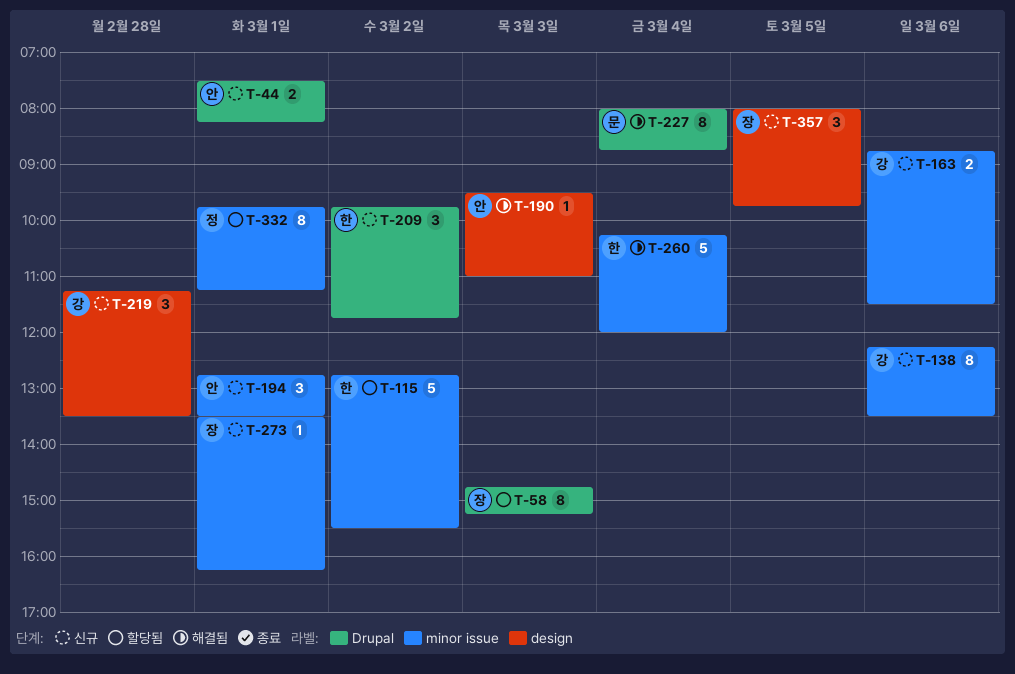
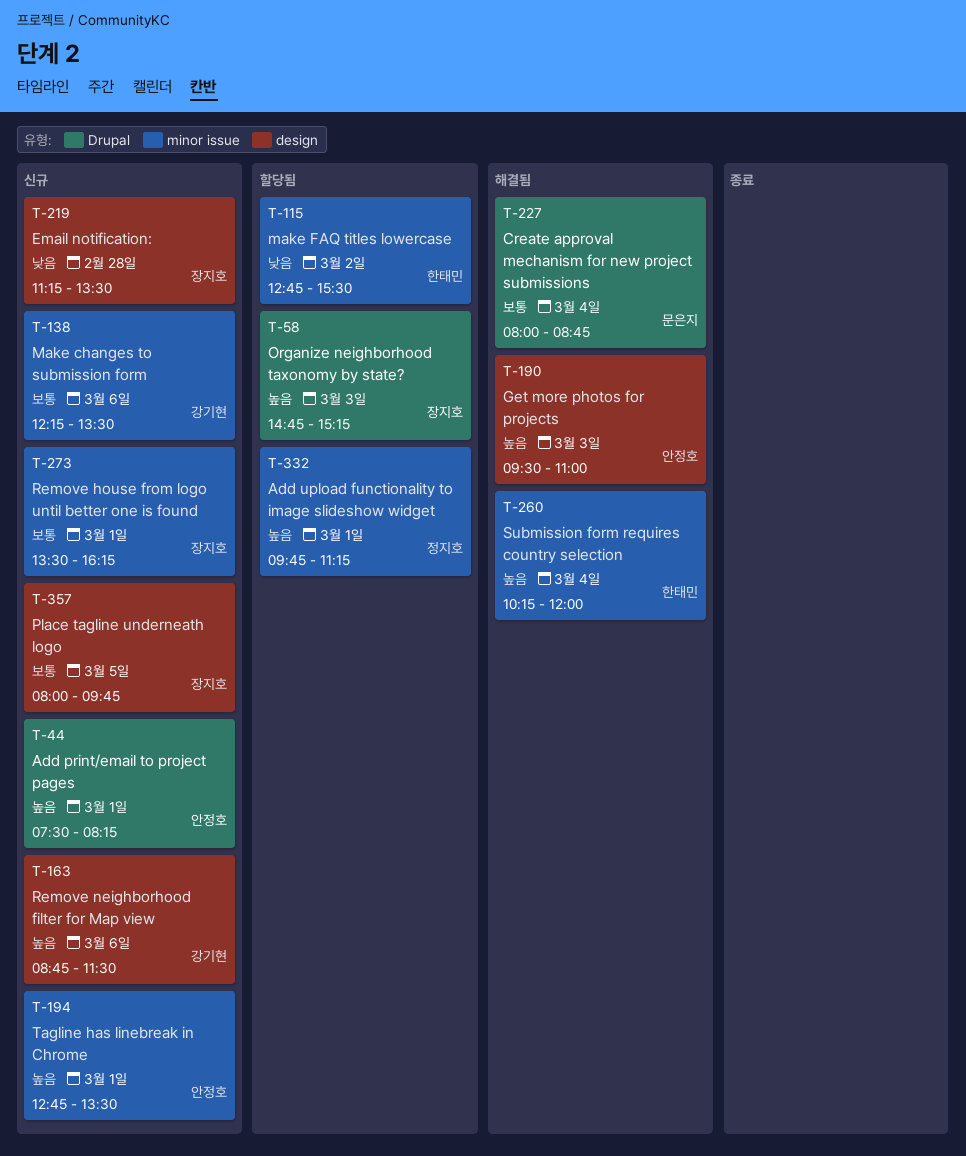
T-163, label: minor issue -> design
T-209: present -> none
T-219, owner: 강기현 -> 장지호

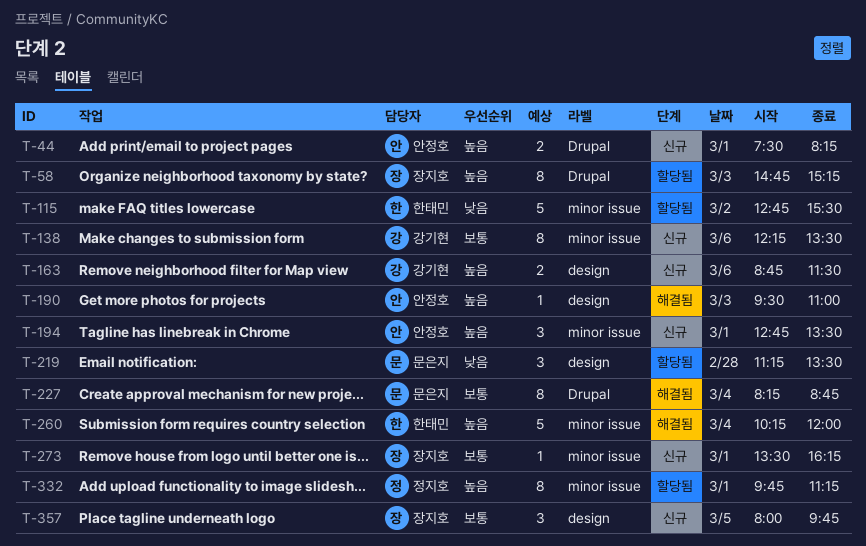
T-219, status: 신규 -> 할당됨
T-219, owner: 장지호 -> 문은지
T-227, begins: 08:00 -> 08:15

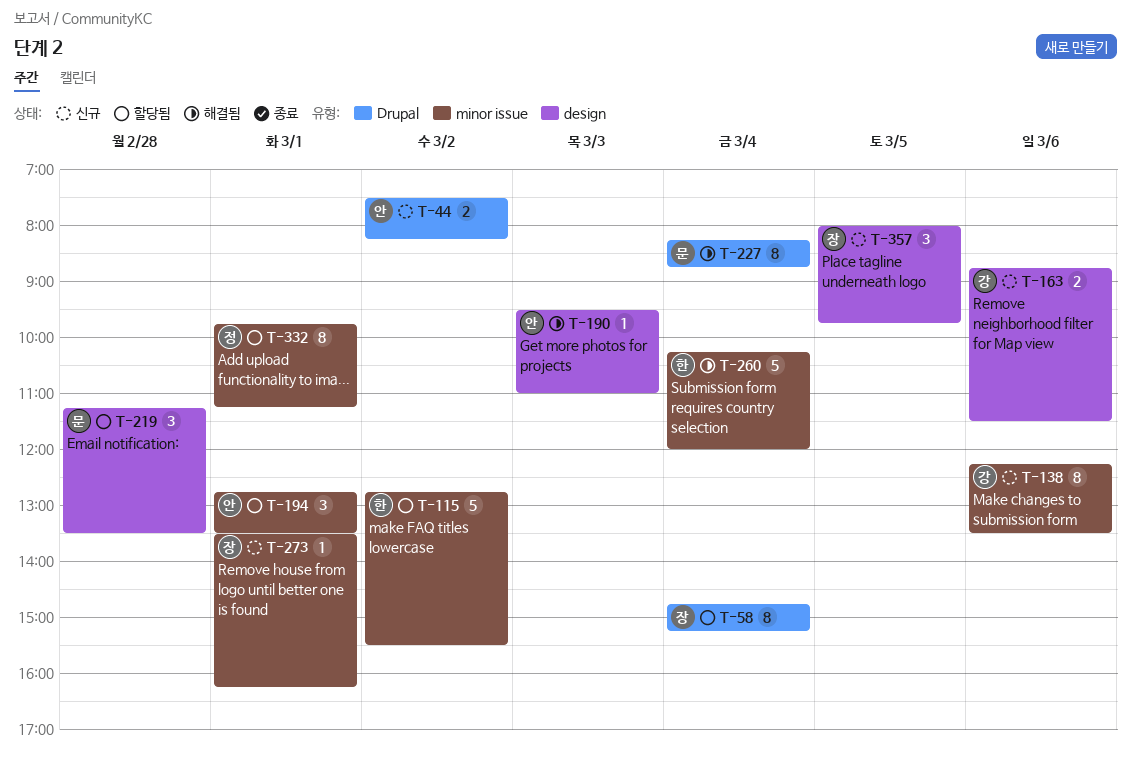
T-44, day: Mar 1 -> Mar 2
T-58, day: Mar 3 -> Mar 4
T-194, status: 신규 -> 할당됨

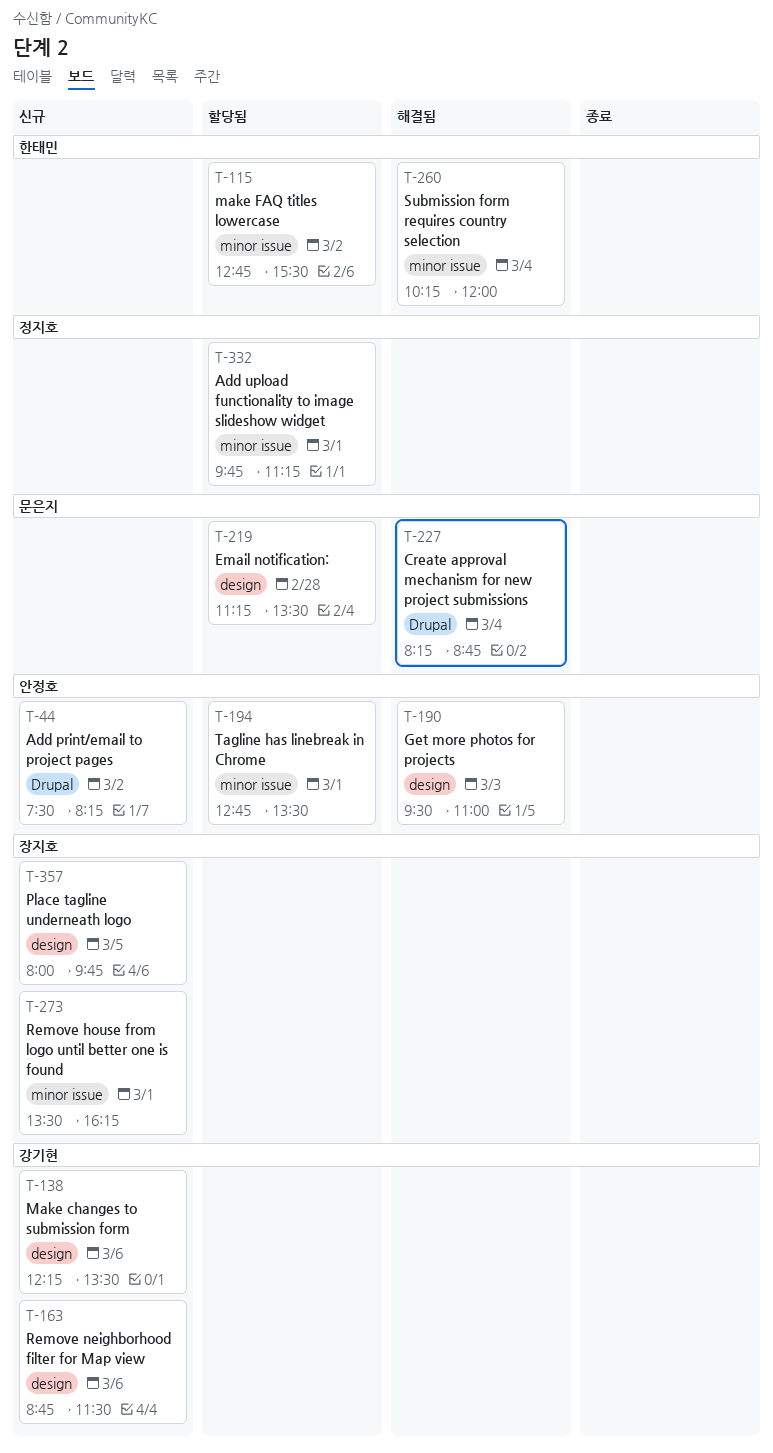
T-58: present -> none
T-138, label: minor issue -> design

